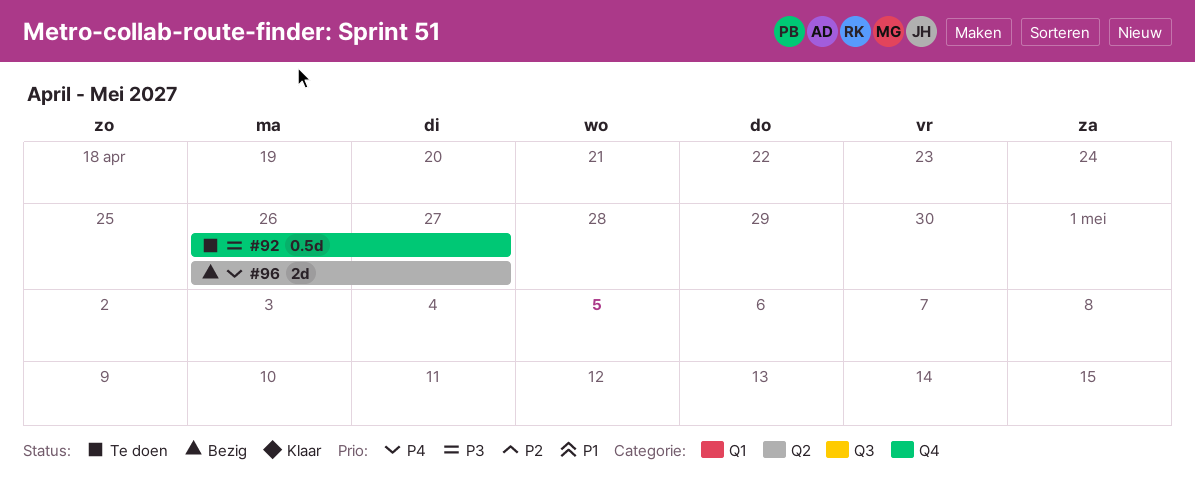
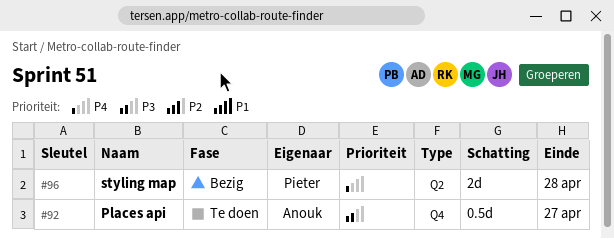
#96, due: Apr 27 -> Apr 28

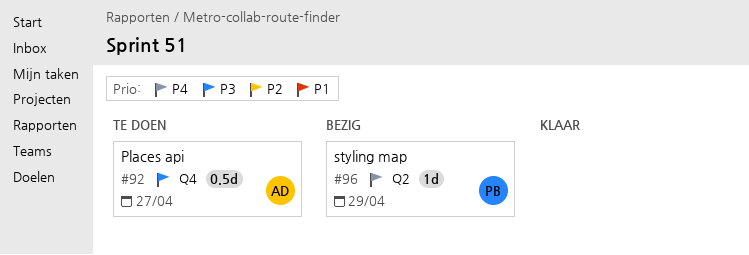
#96, estimate: 2d -> 1d
#96, due: Apr 28 -> Apr 29

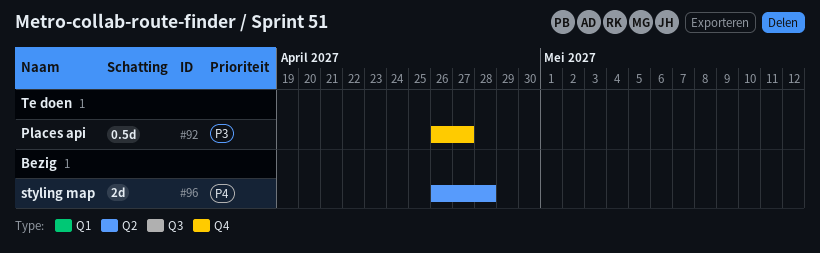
#96, estimate: 1d -> 2d
#96, due: Apr 29 -> Apr 28

